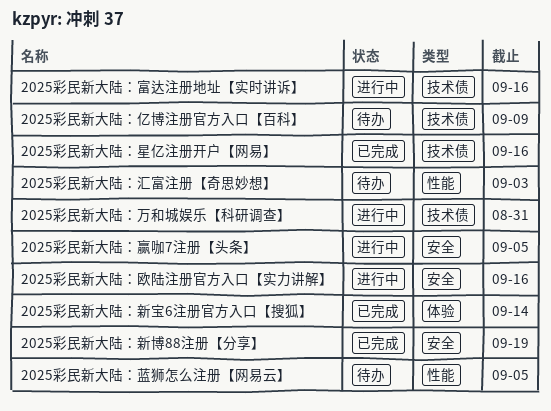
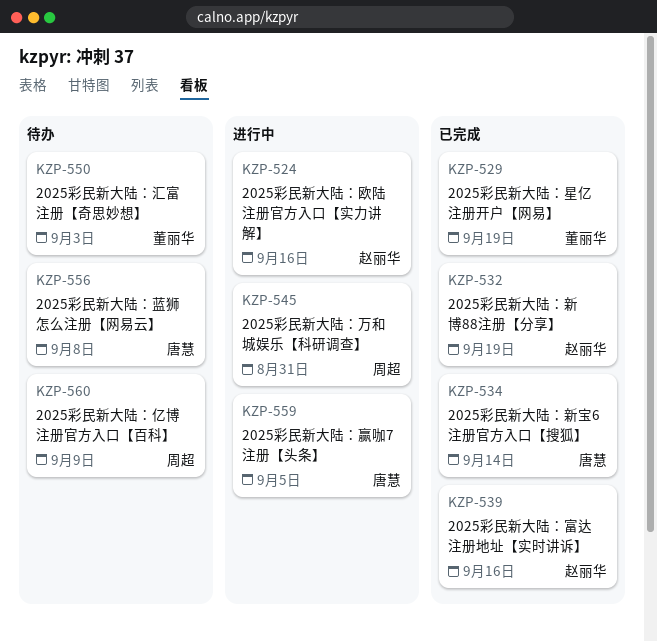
2025彩民新大陆：富达注册地址【实时讲诉】, status: 进行中 -> 已完成
2025彩民新大陆：星亿注册开户【网易】, due: Sep 16 -> Sep 19
2025彩民新大陆：蓝狮怎么注册【网易云】, due: Sep 5 -> Sep 8

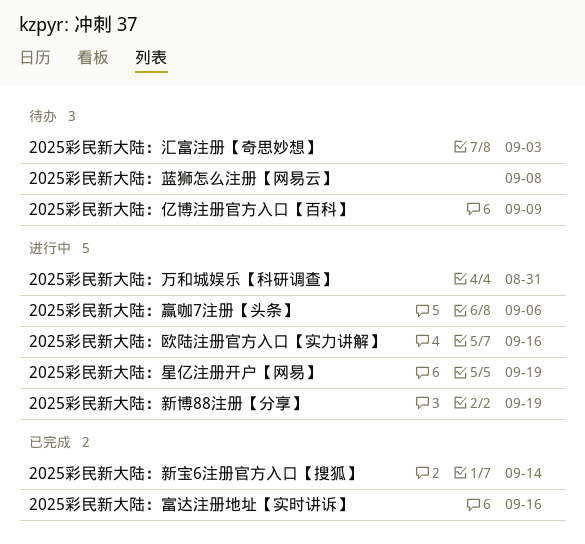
2025彩民新大陆：新博88注册【分享】, status: 已完成 -> 进行中
2025彩民新大陆：星亿注册开户【网易】, status: 已完成 -> 进行中
2025彩民新大陆：赢咖7注册【头条】, due: Sep 5 -> Sep 6

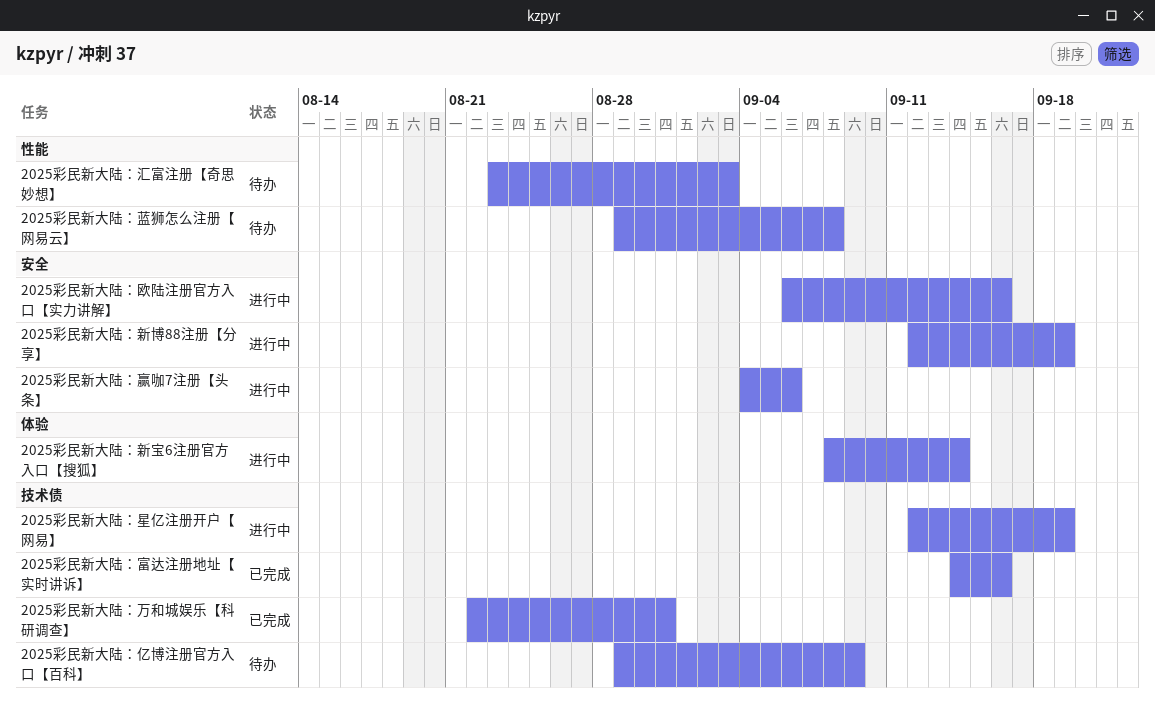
2025彩民新大陆：万和城娱乐【科研调查】, status: 进行中 -> 已完成
2025彩民新大陆：新宝6注册官方入口【搜狐】, status: 已完成 -> 进行中

